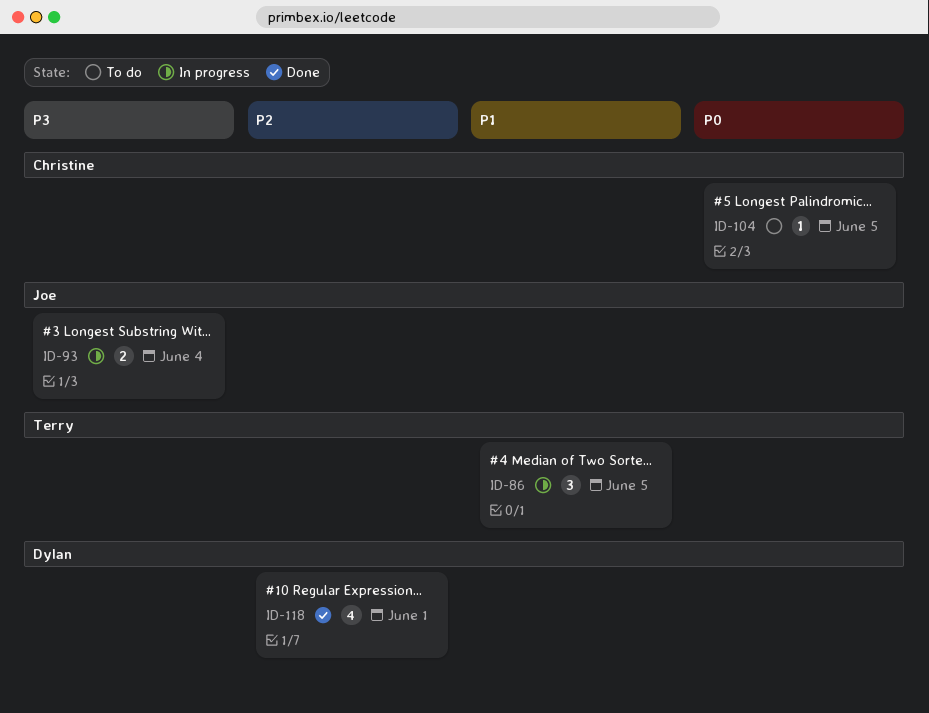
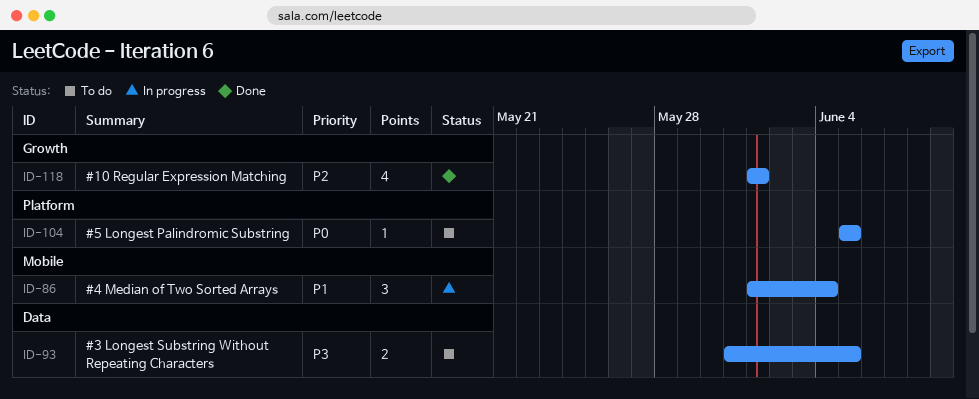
ID-86, due: Jun 5 -> Jun 4
ID-93, status: In progress -> To do
ID-93, due: Jun 4 -> Jun 5

